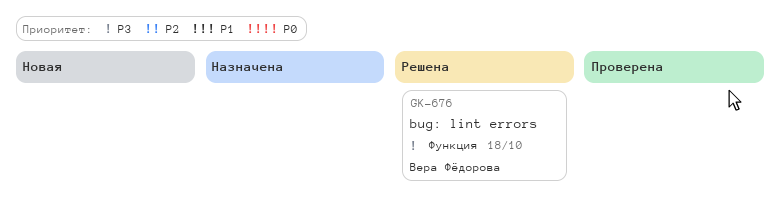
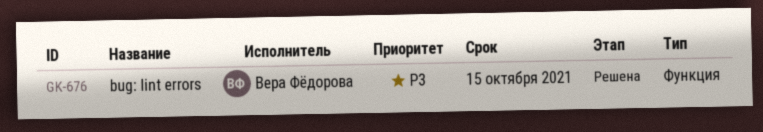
GK-676, due: Oct 18 -> Oct 15

